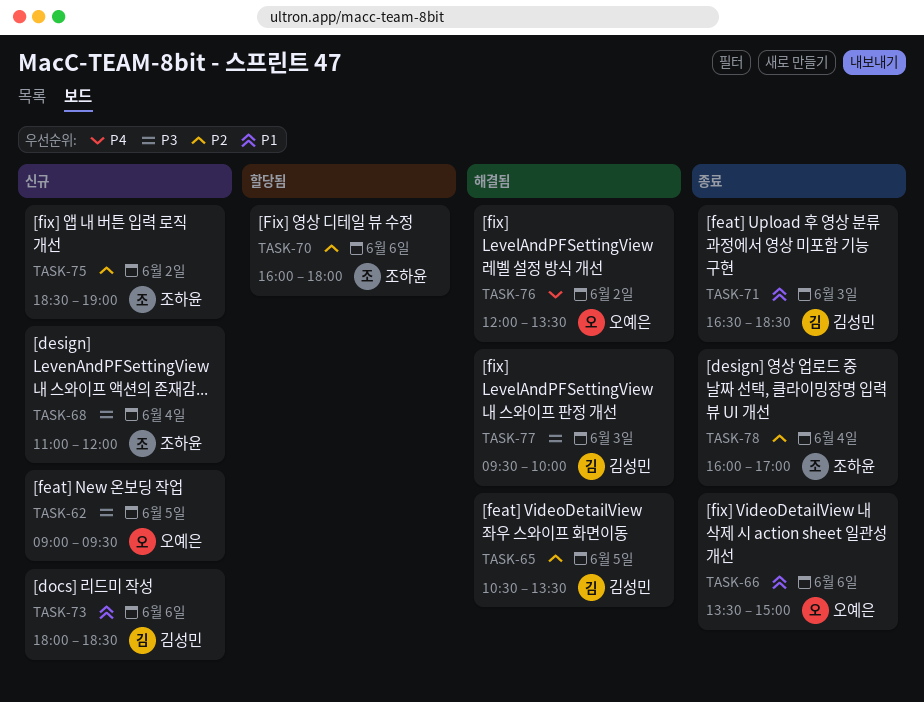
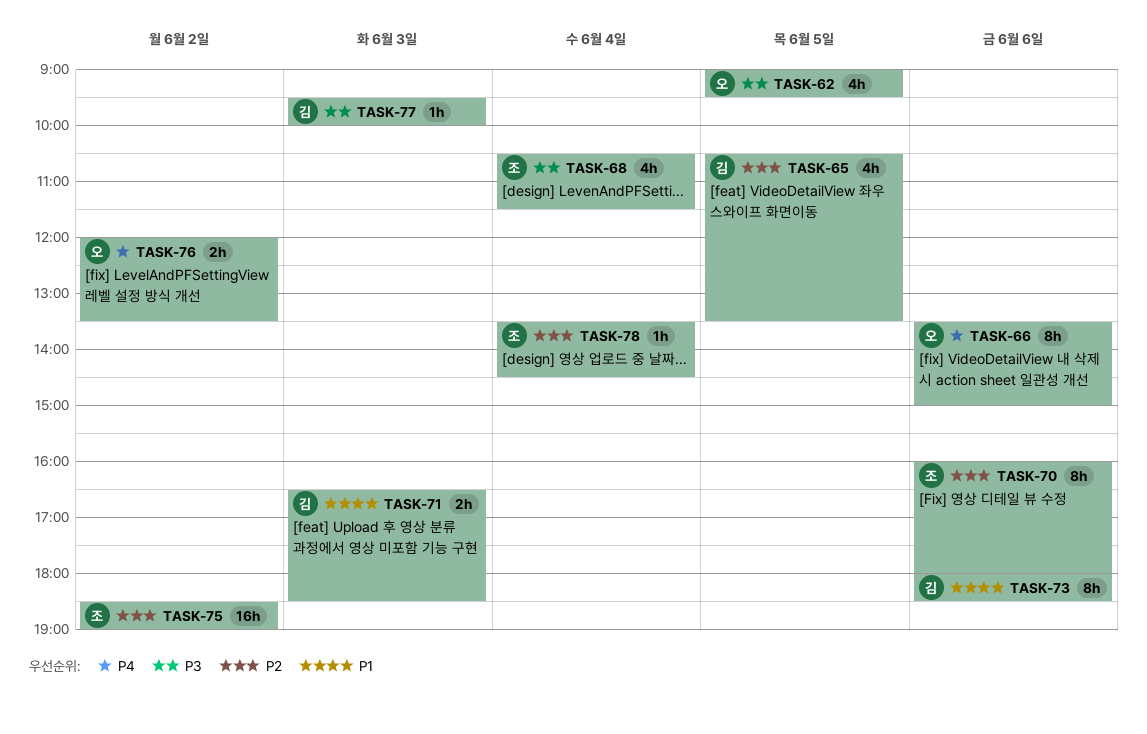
TASK-66, priority: P1 -> P4
TASK-68, begins: 11:00 -> 10:30
TASK-68, ends: 12:00 -> 11:30
TASK-78, begins: 16:00 -> 13:30
TASK-78, ends: 17:00 -> 14:30

